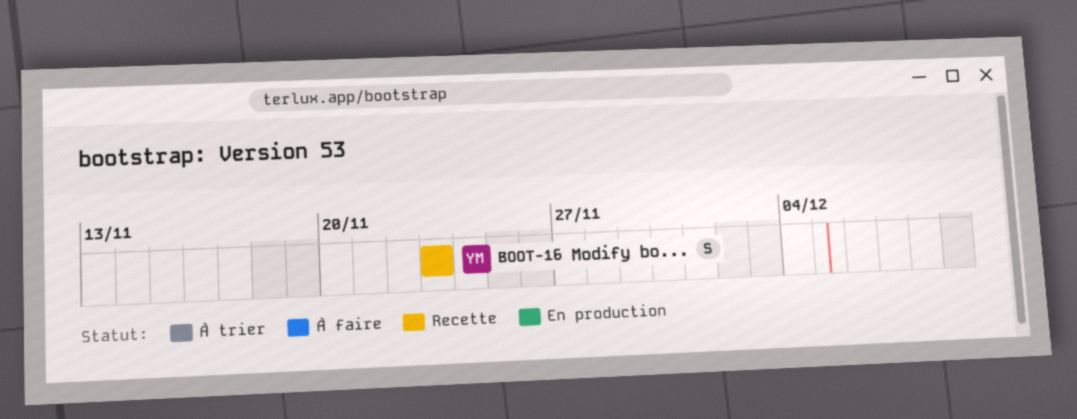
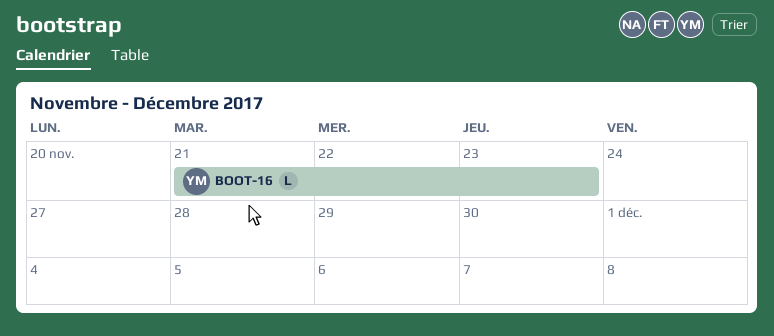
BOOT-16, estimate: S -> L
BOOT-16, start: Nov 23 -> Nov 21

